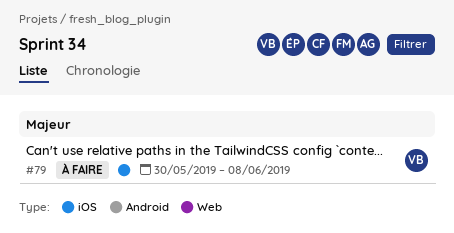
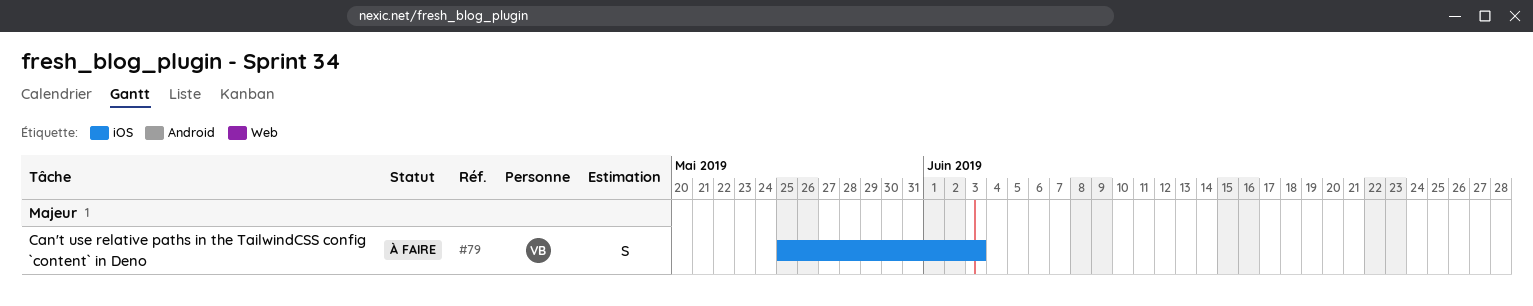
#79, start: May 30 -> May 25
#79, due: Jun 8 -> Jun 3

